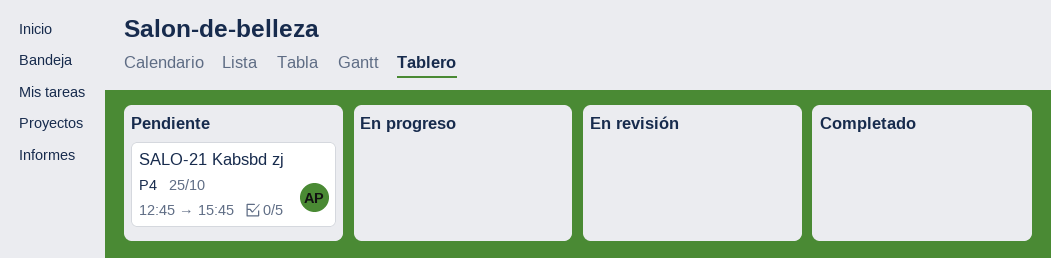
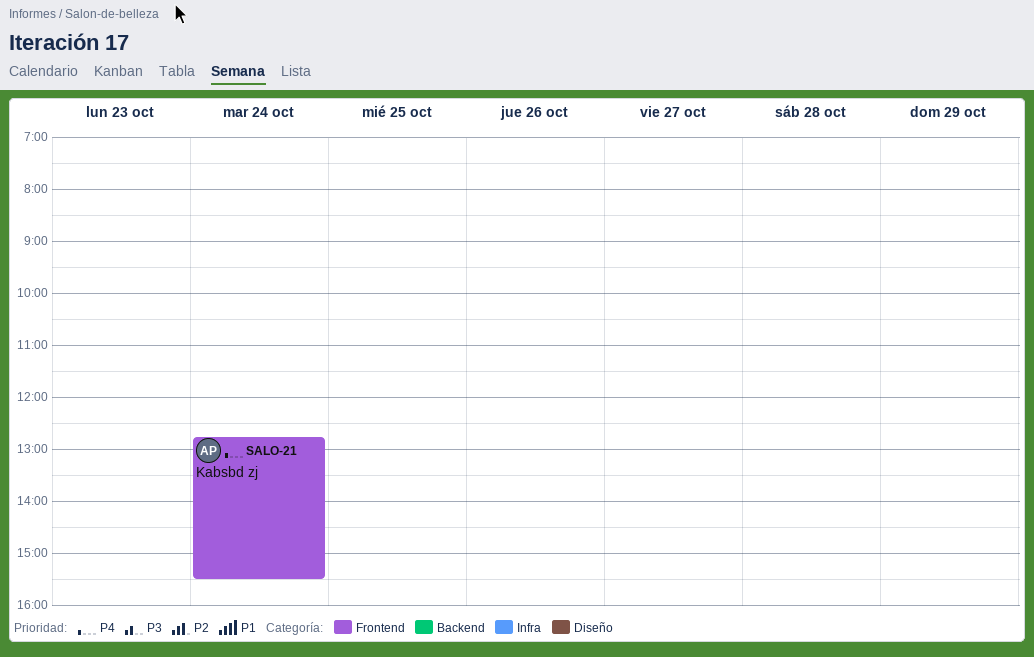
SALO-21, day: Oct 25 -> Oct 24
SALO-21, ends: 15:45 -> 15:30

